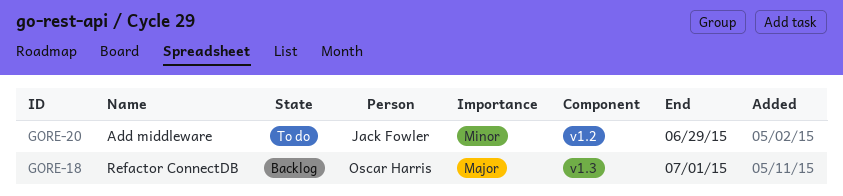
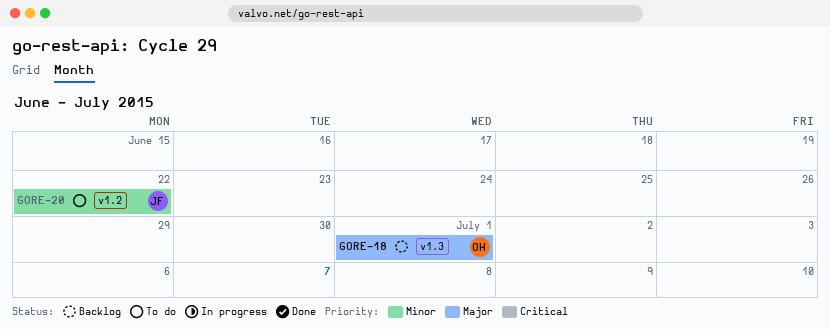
GORE-20, due: Jun 29 -> Jun 22

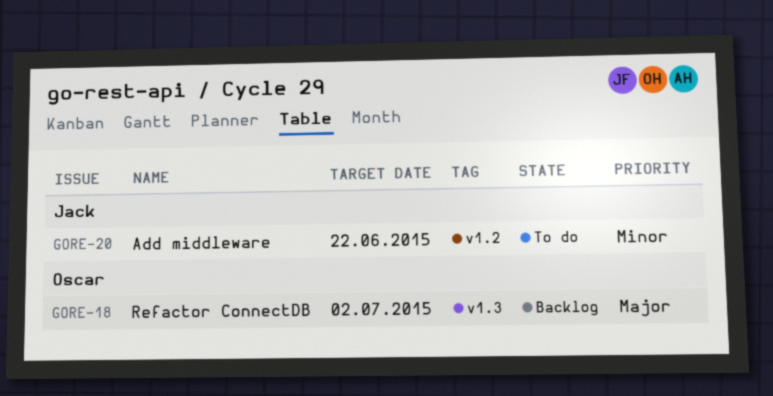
GORE-18, due: Jul 1 -> Jul 2

